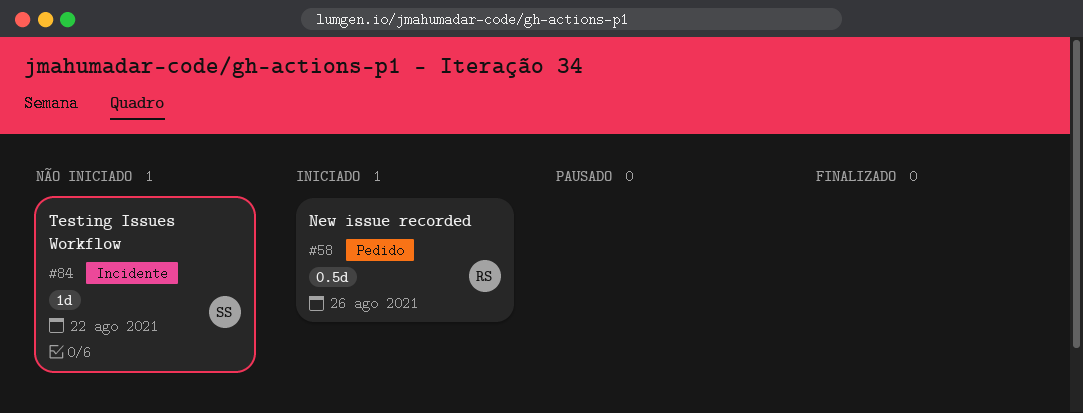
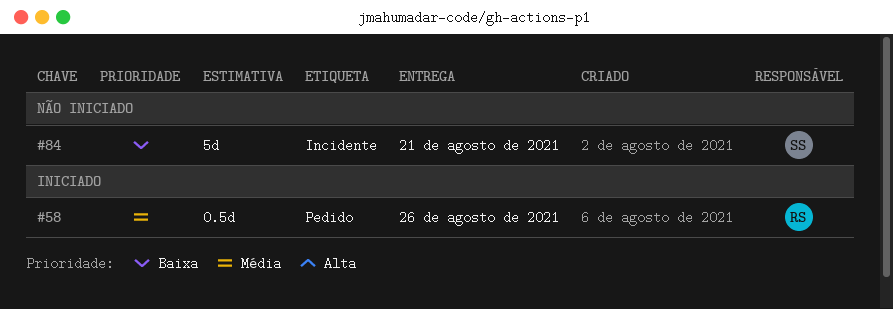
#84, estimate: 1d -> 5d
#84, due: Aug 22 -> Aug 21

